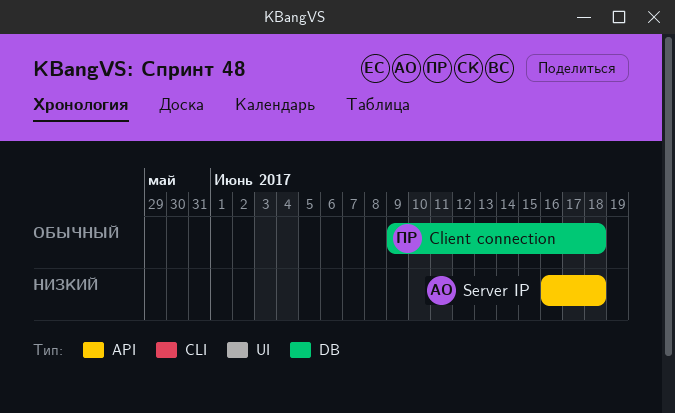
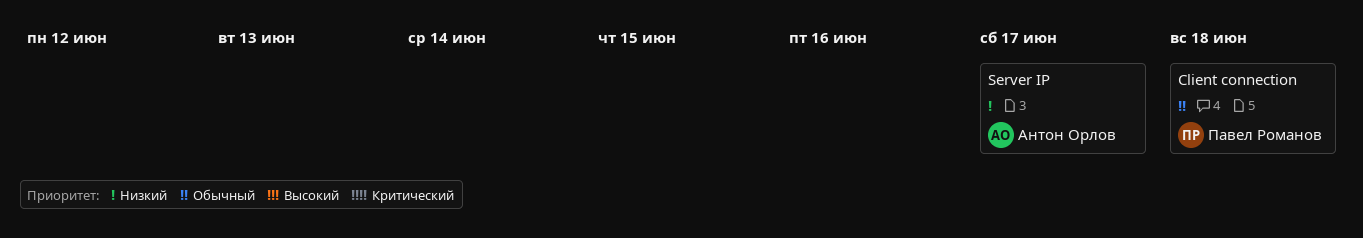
Server IP, due: Jun 18 -> Jun 17

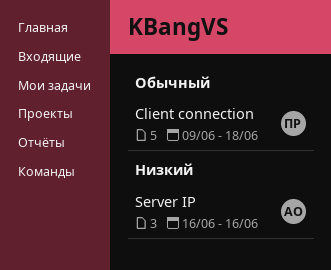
Server IP, due: Jun 17 -> Jun 16

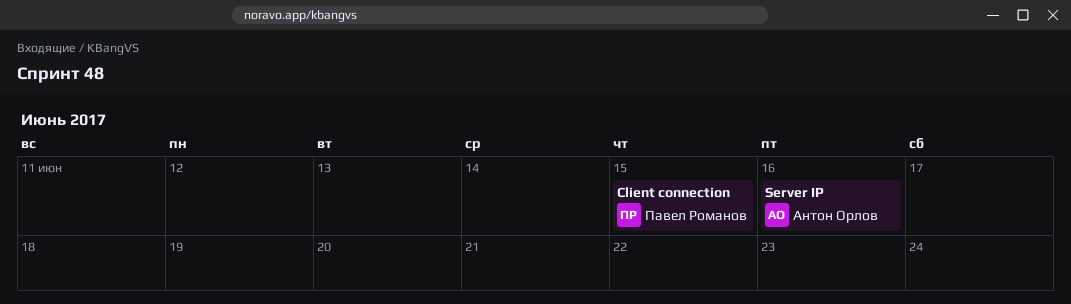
Client connection, due: Jun 18 -> Jun 15

